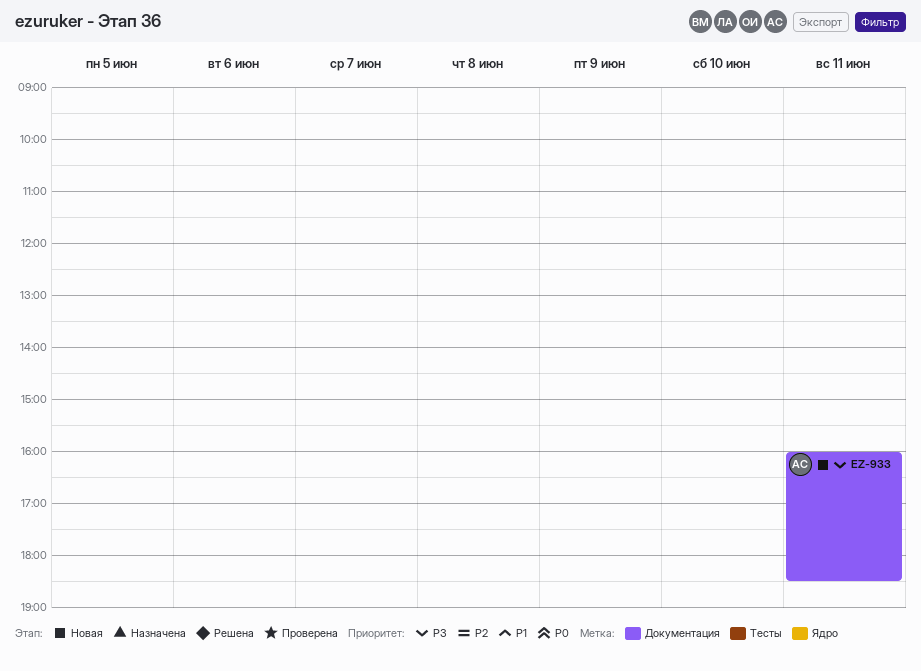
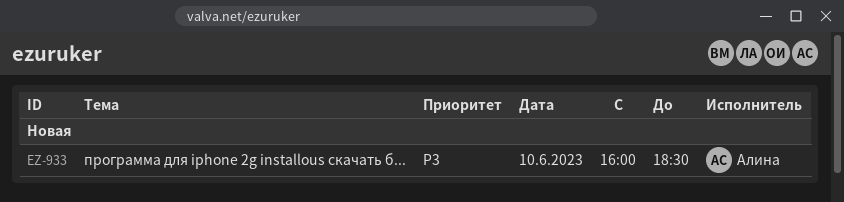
EZ-933, day: Jun 11 -> Jun 10

